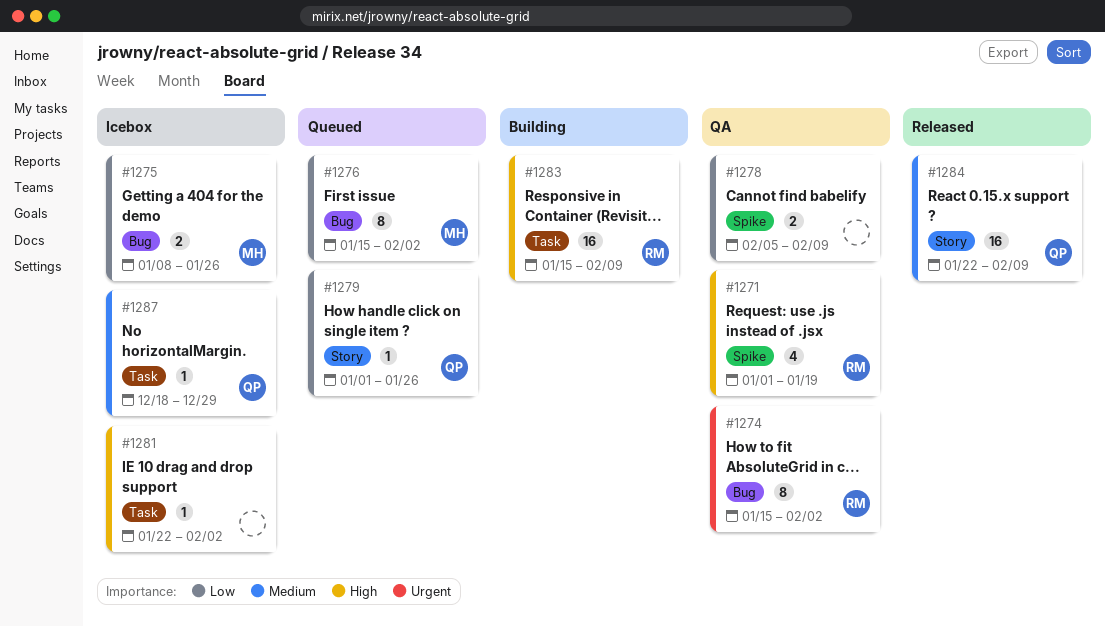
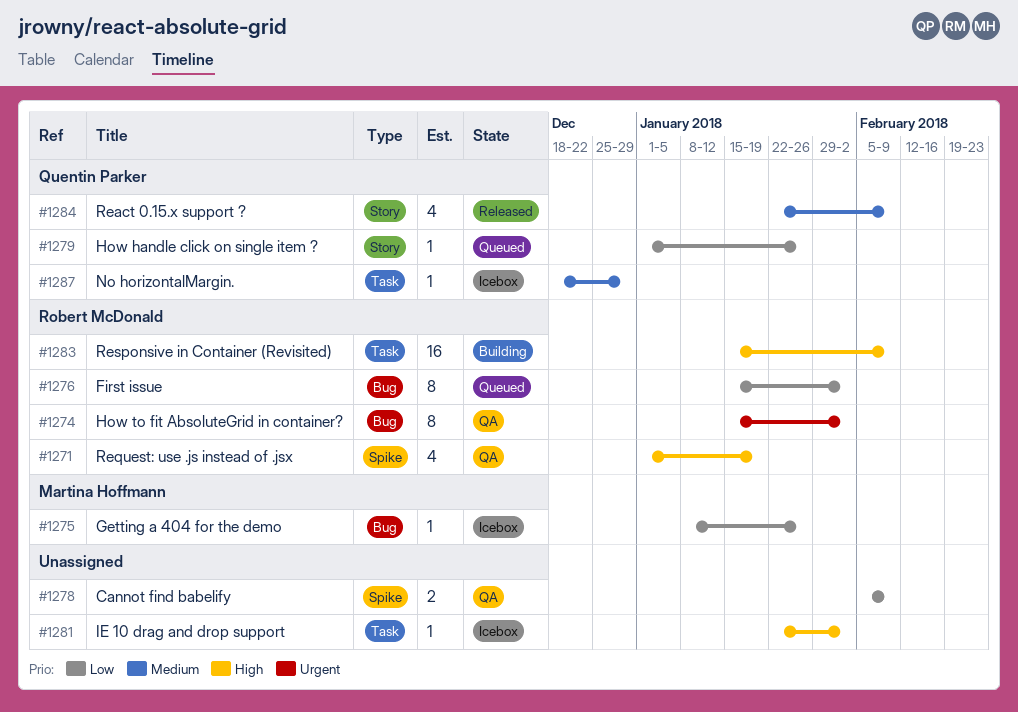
#1275, estimate: 2 -> 1
#1276, owner: Martina Hoffmann -> Robert McDonald
#1284, estimate: 16 -> 4

